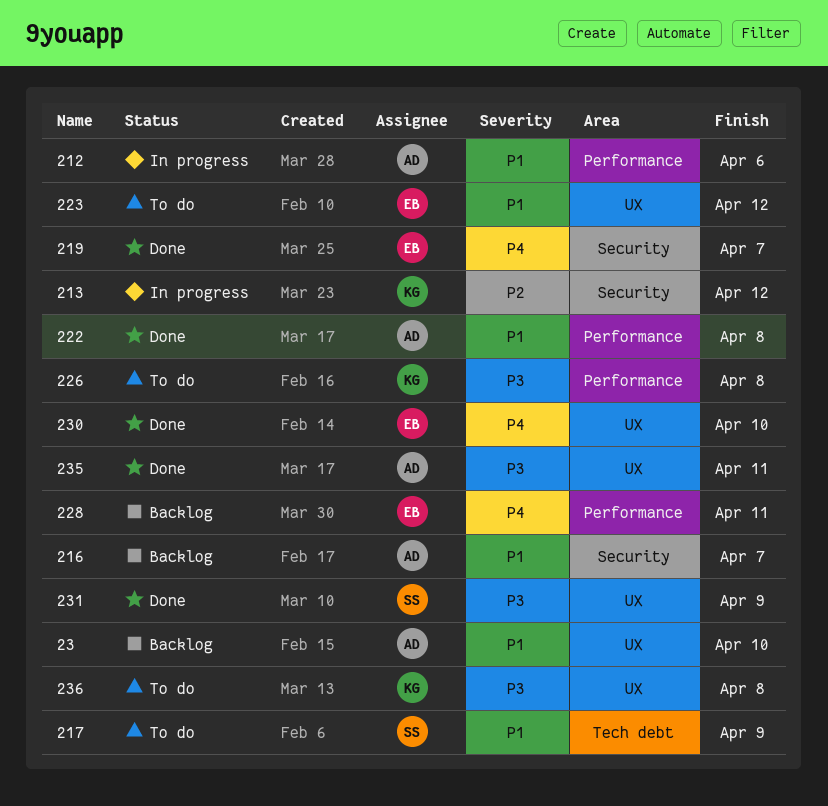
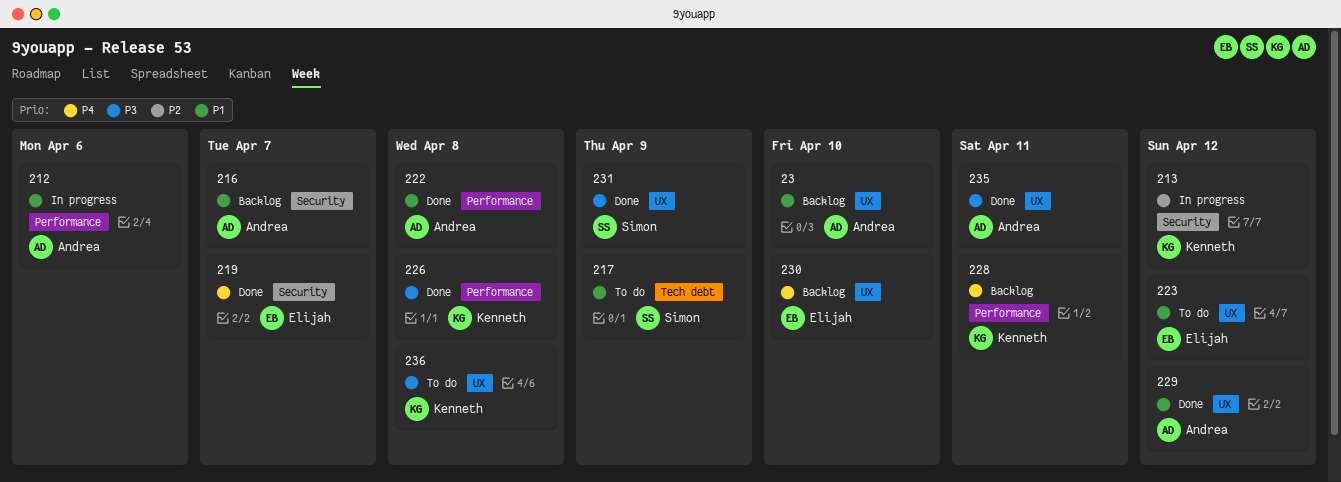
226, status: To do -> Done
228, owner: Elijah -> Kenneth
229: none -> present
230, status: Done -> Backlog

